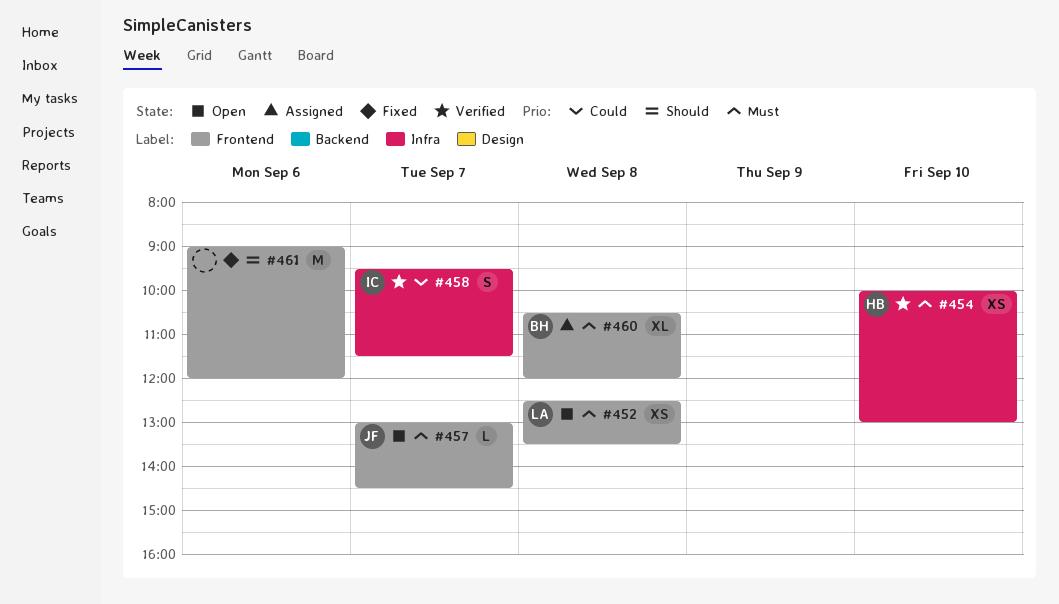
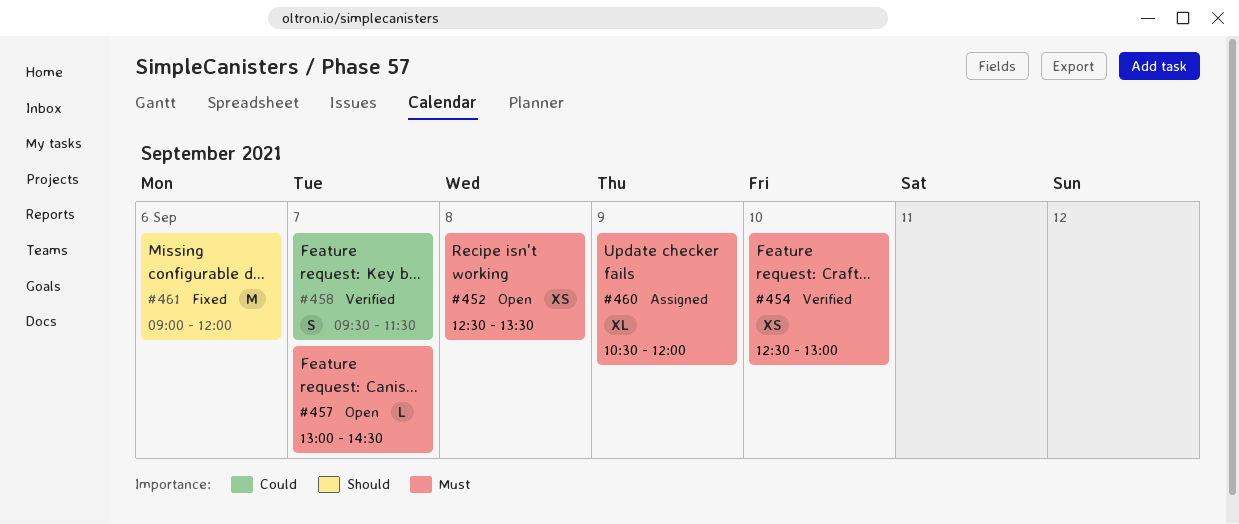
#454, begins: 10:00 -> 12:30
#460, day: Sep 8 -> Sep 9

